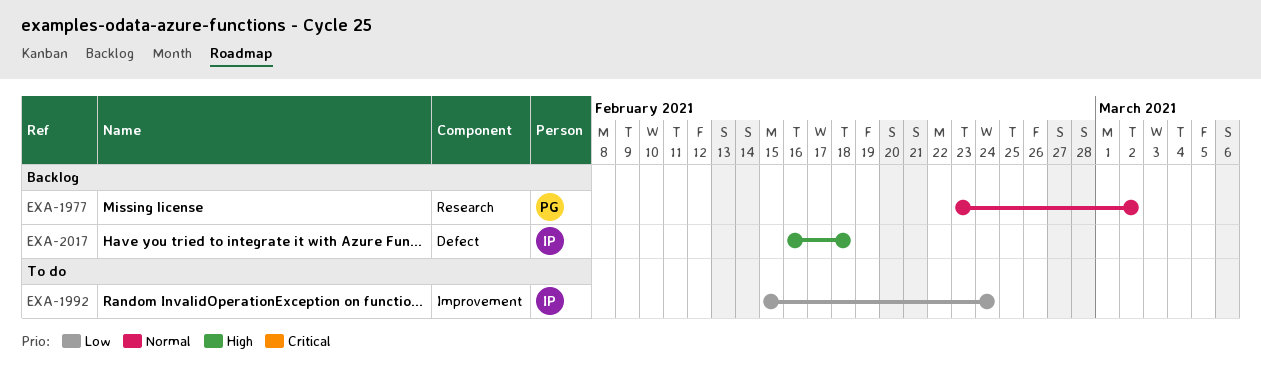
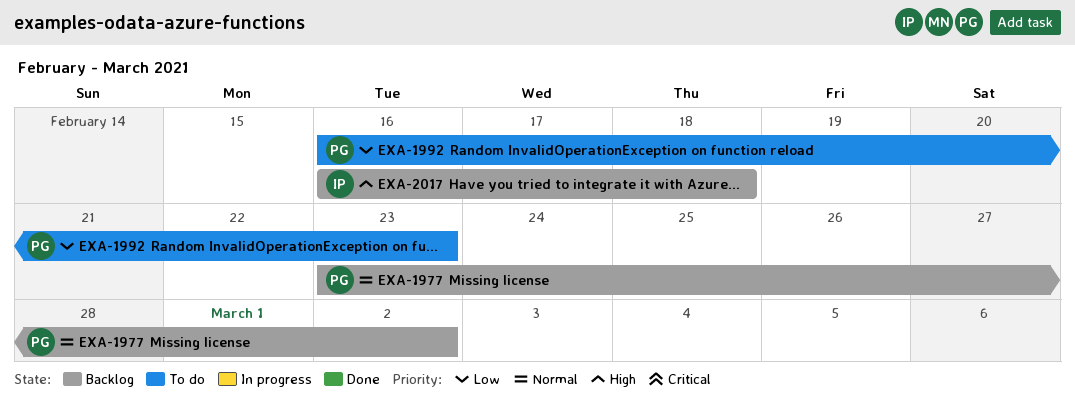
EXA-1992, owner: IP -> PG
EXA-1992, start: Feb 15 -> Feb 16
EXA-1992, due: Feb 24 -> Feb 23

